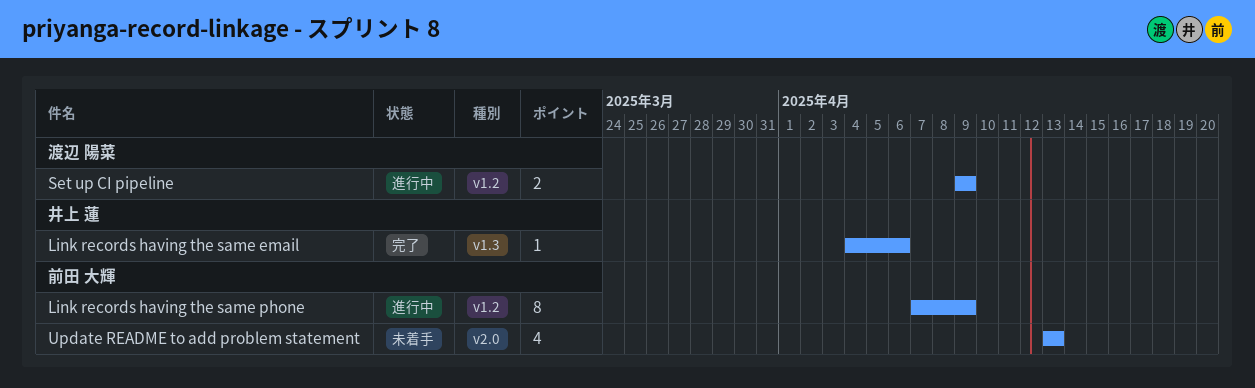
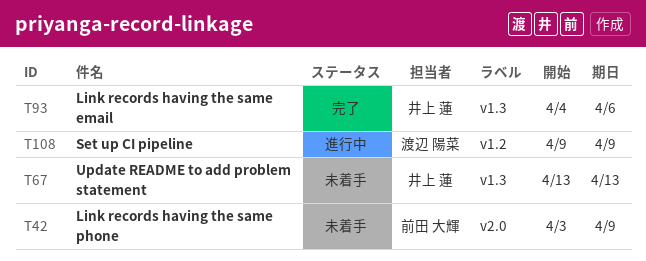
Link records having the same phone, status: 進行中 -> 未着手
Link records having the same phone, label: v1.2 -> v2.0
Link records having the same phone, start: Apr 7 -> Apr 3
Update README to add problem statement, owner: 前田 大輝 -> 井上 蓮
Update README to add problem statement, label: v2.0 -> v1.3

